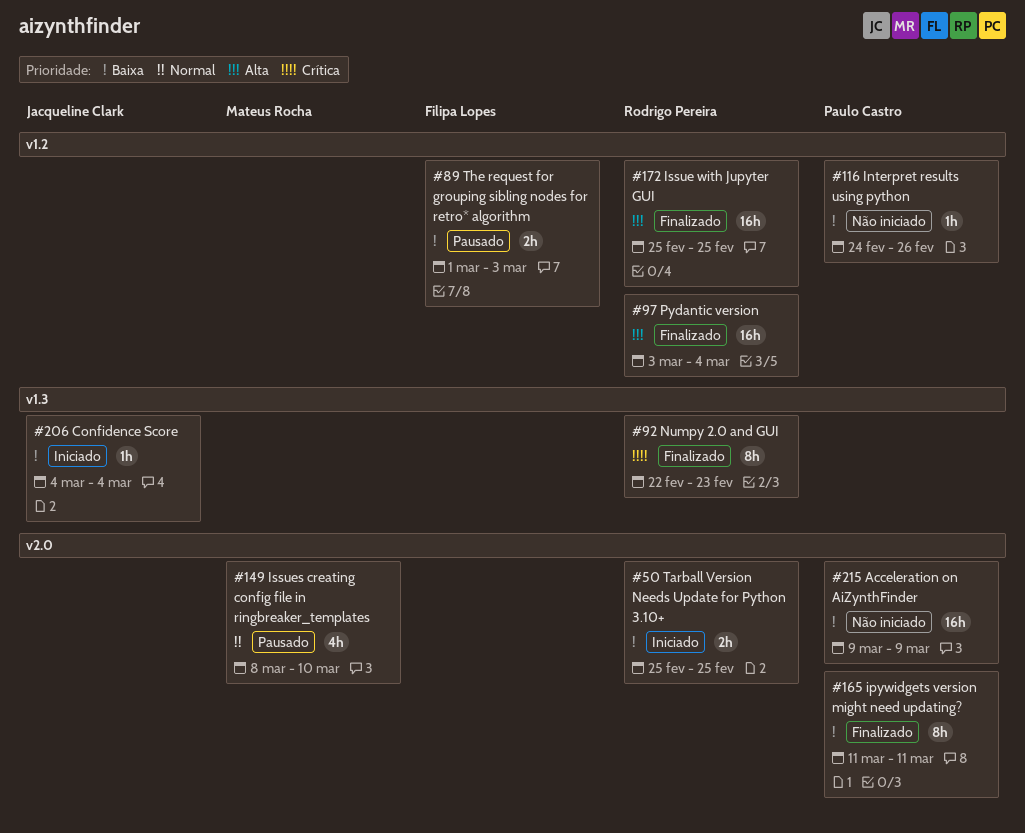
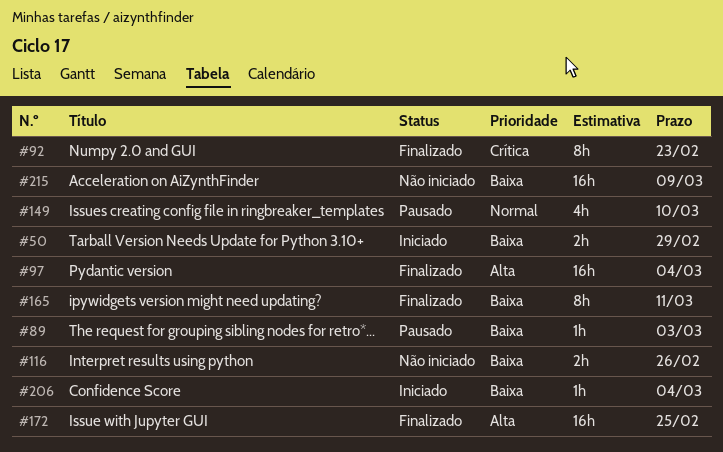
#50, due: Feb 25 -> Feb 29
#89, estimate: 2h -> 1h
#116, estimate: 1h -> 2h

